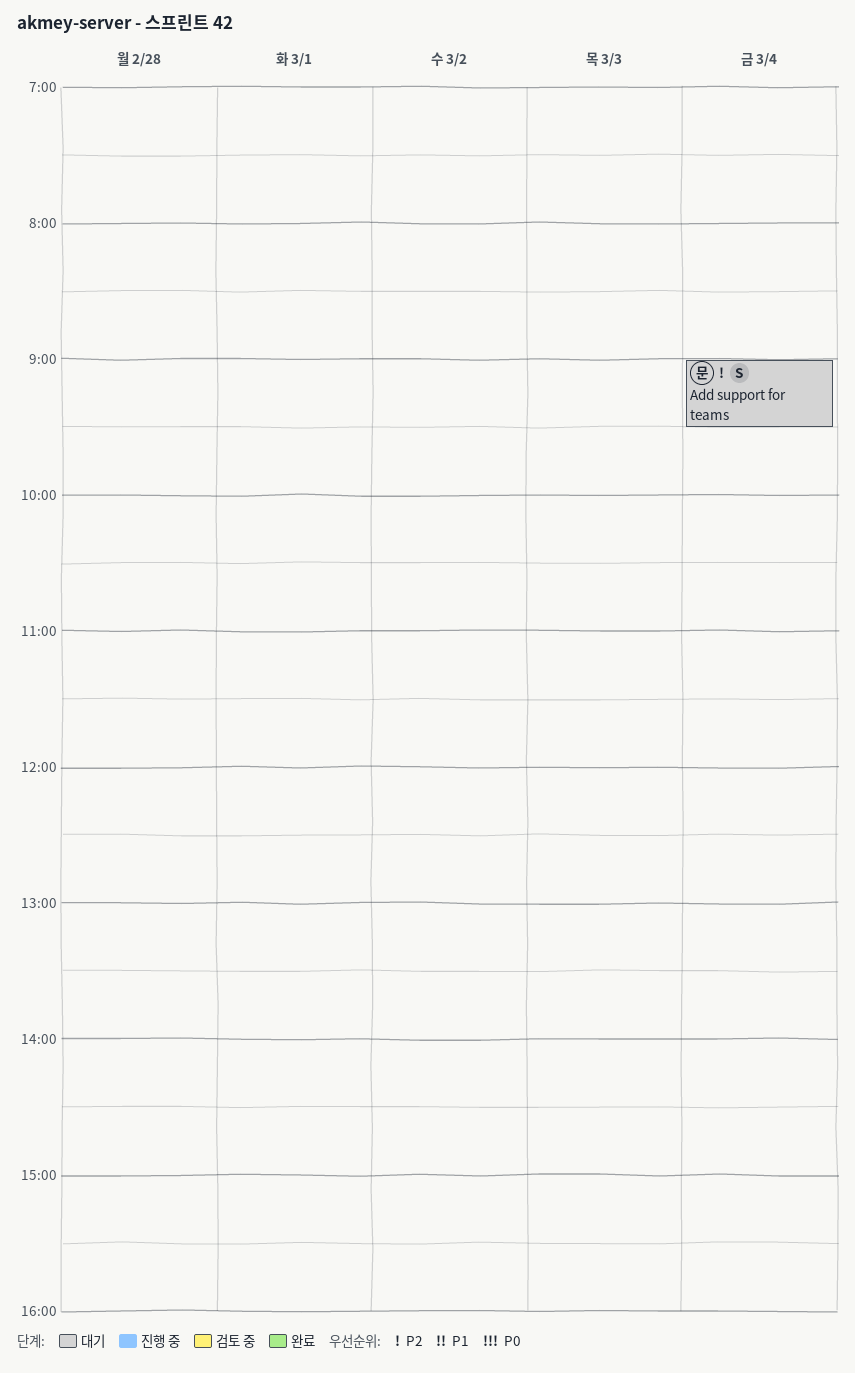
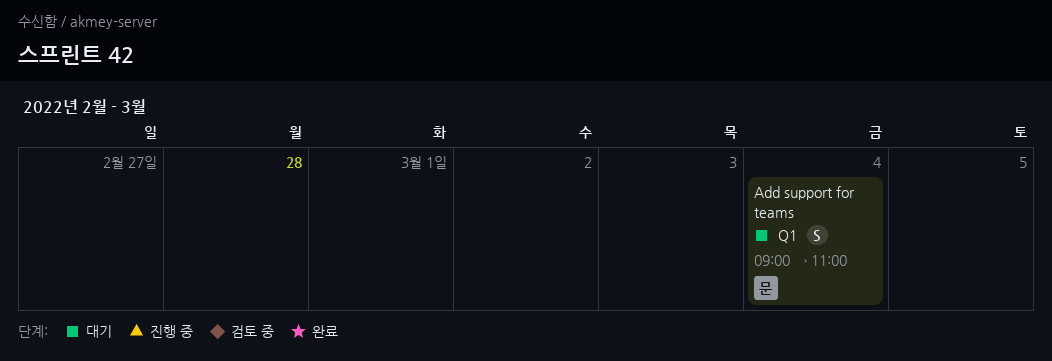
Add support for teams, ends: 09:30 -> 11:00

